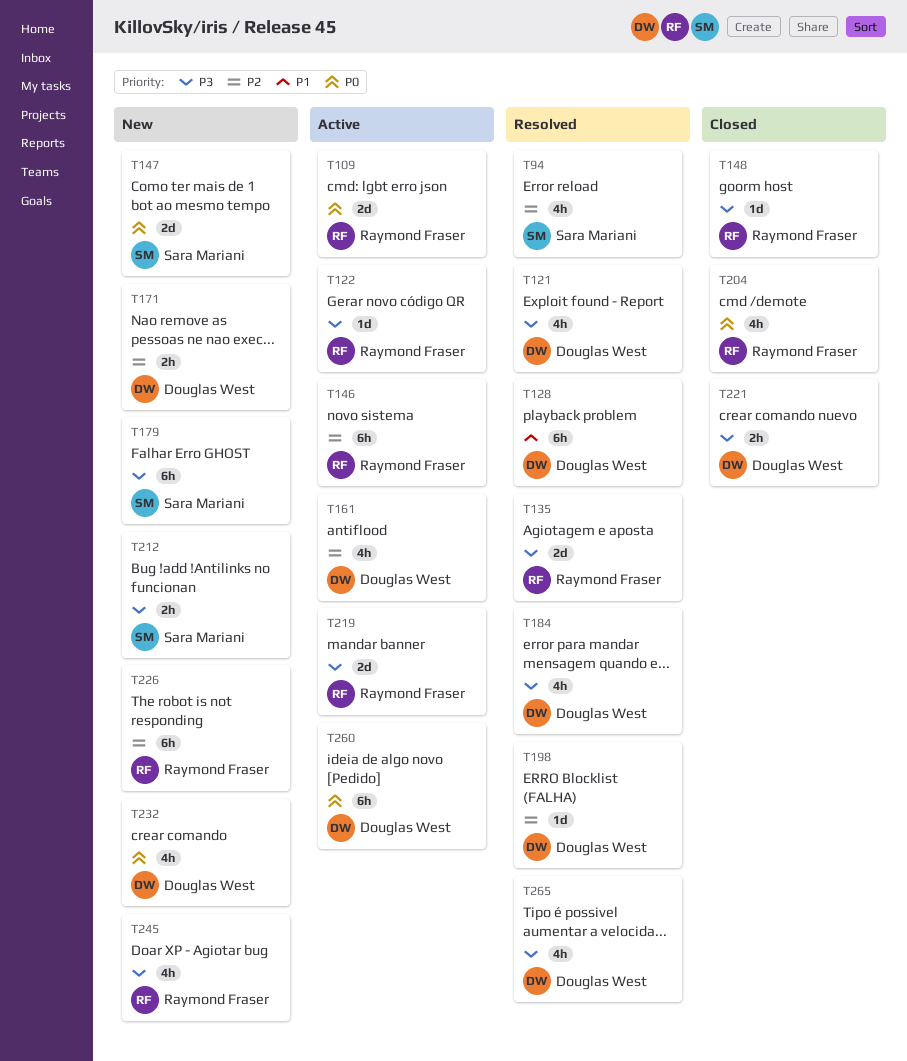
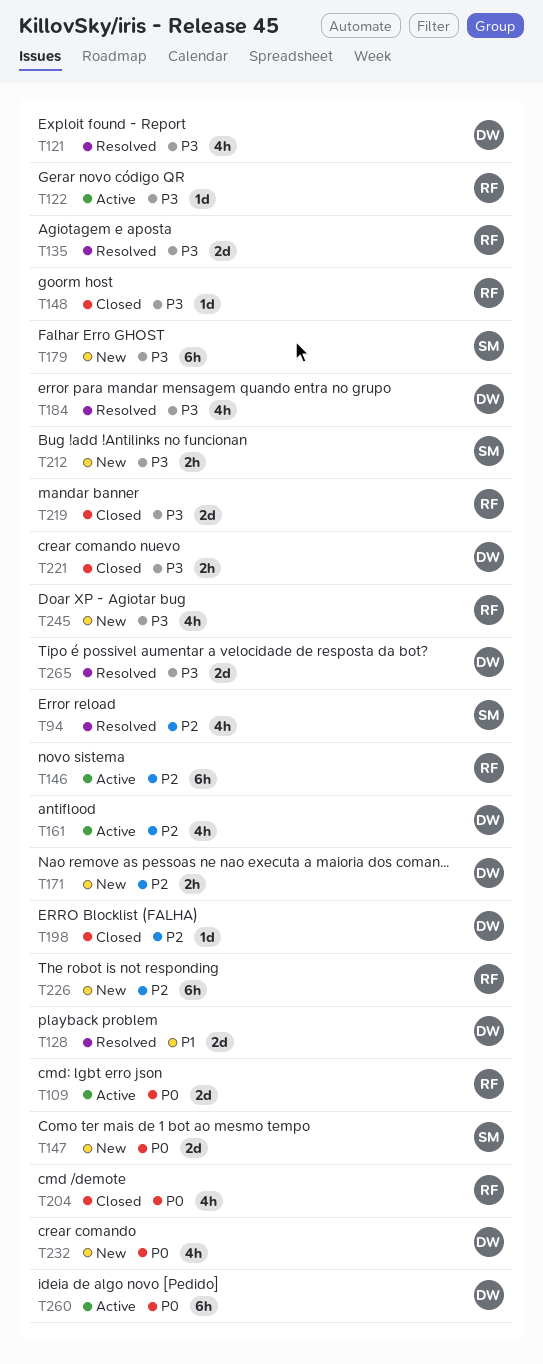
T128, estimate: 6h -> 2d
T198, status: Resolved -> Closed
T219, status: Active -> Closed
T265, estimate: 4h -> 2d

